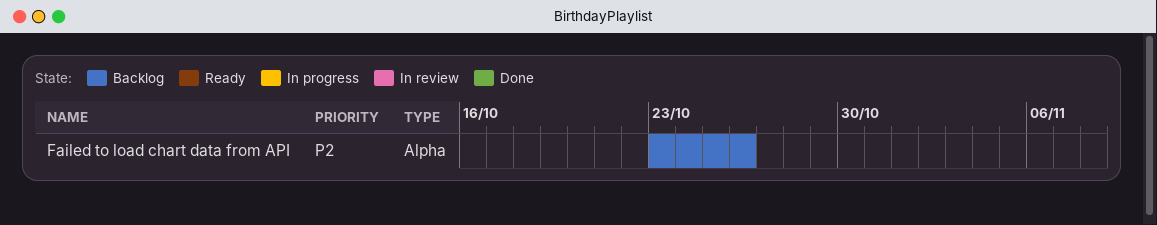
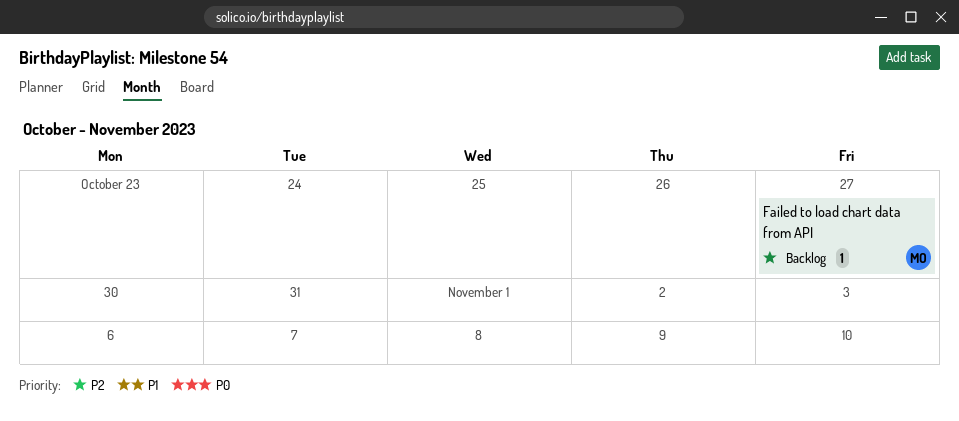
Failed to load chart data from API, due: Oct 26 -> Oct 27

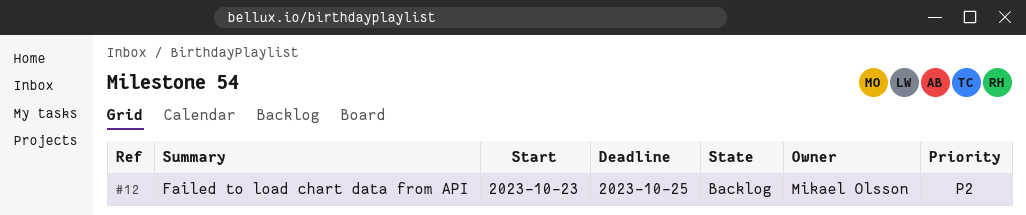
Failed to load chart data from API, due: Oct 27 -> Oct 25

